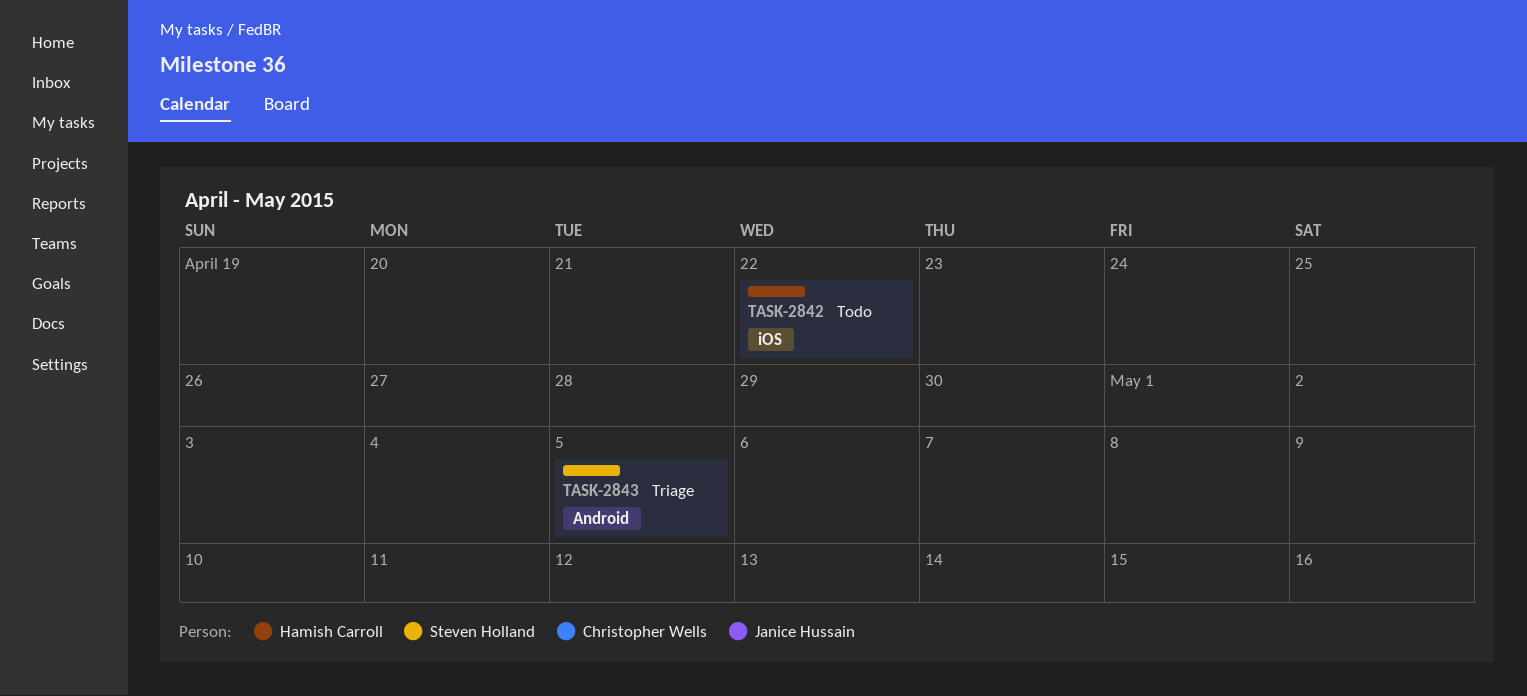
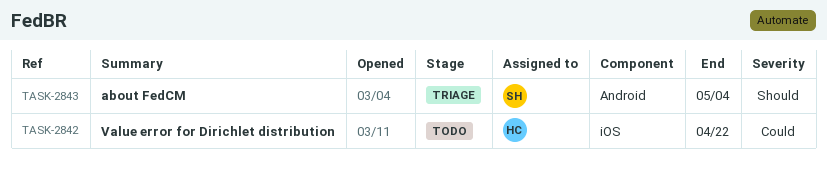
TASK-2843, due: May 5 -> May 4

